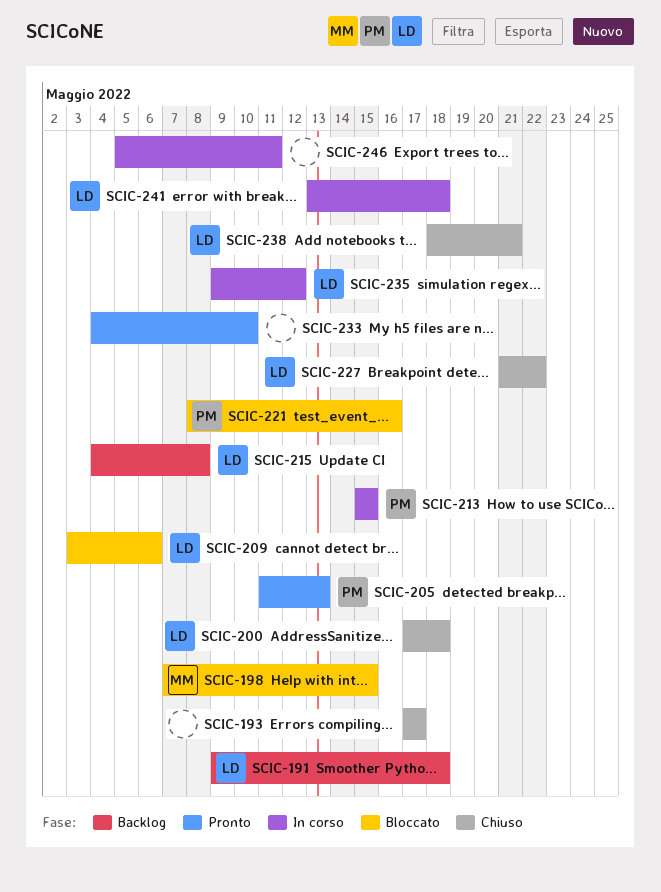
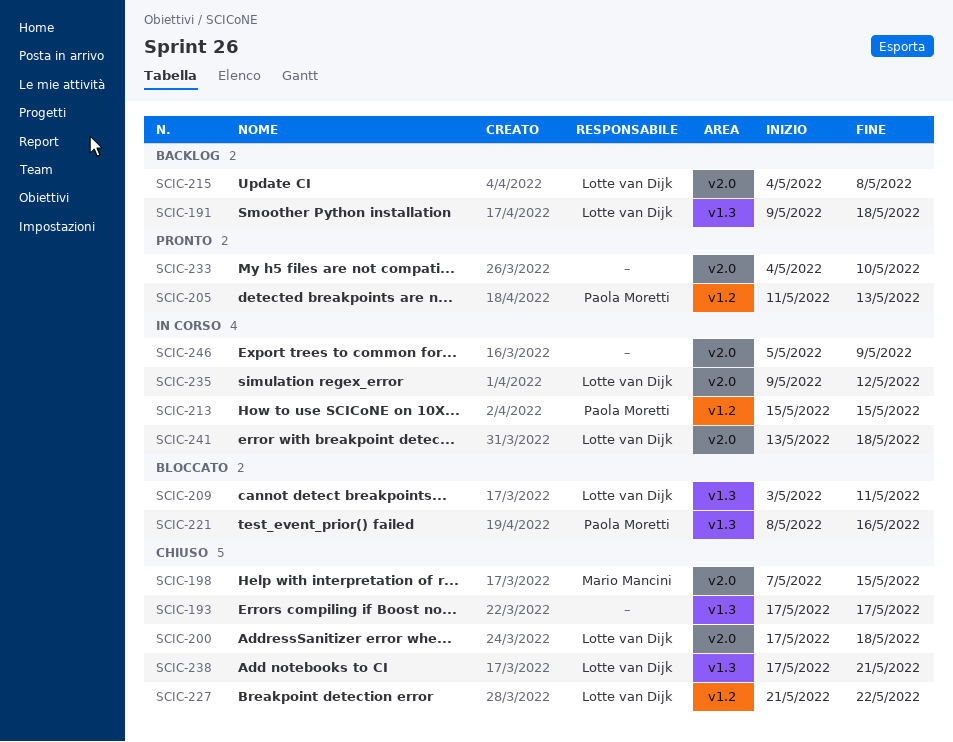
SCIC-198, status: Bloccato -> Chiuso
SCIC-209, due: May 6 -> May 11
SCIC-238, start: May 18 -> May 17
SCIC-246, due: May 11 -> May 9

